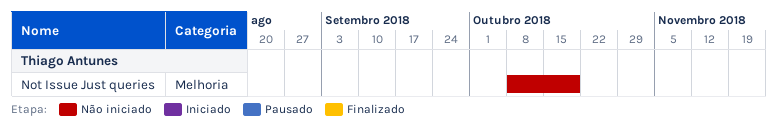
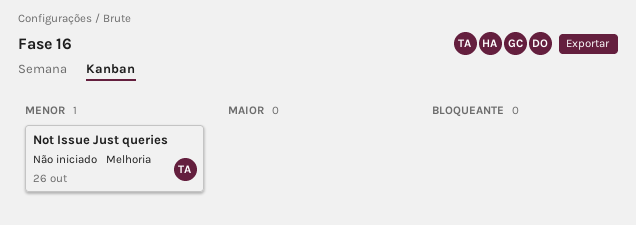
Not Issue Just queries, due: Oct 19 -> Oct 26

